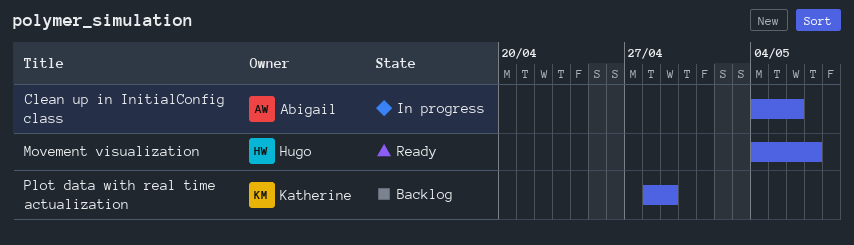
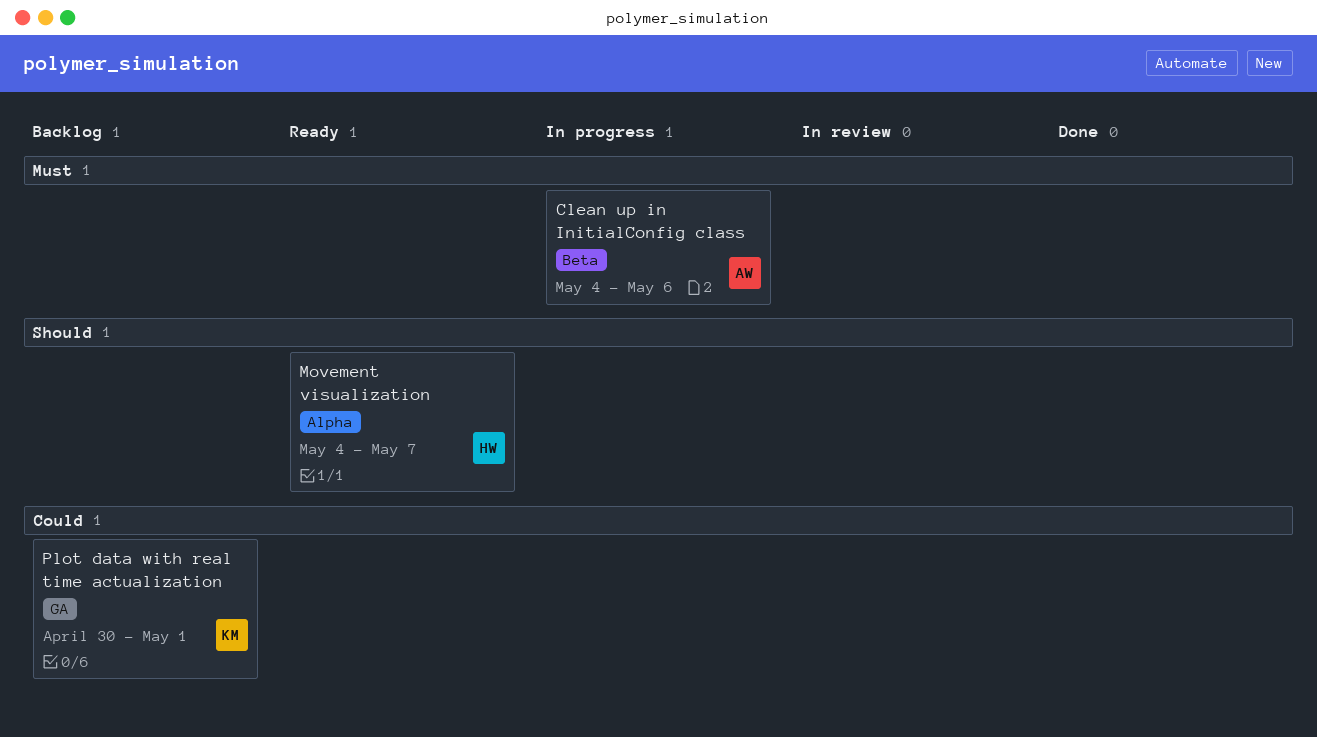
Plot data with real time actualization, start: Apr 28 -> Apr 30
Plot data with real time actualization, due: Apr 29 -> May 1

